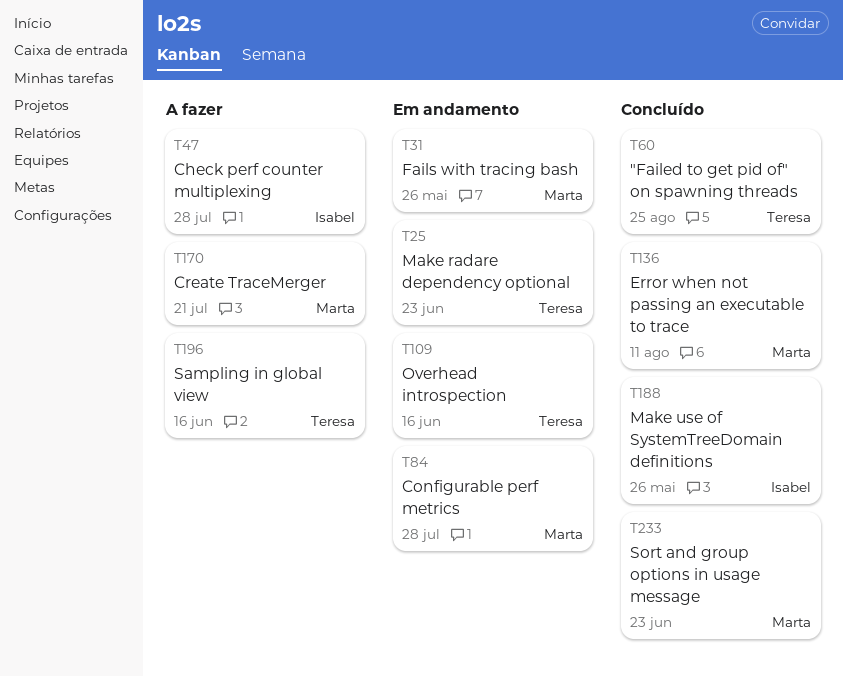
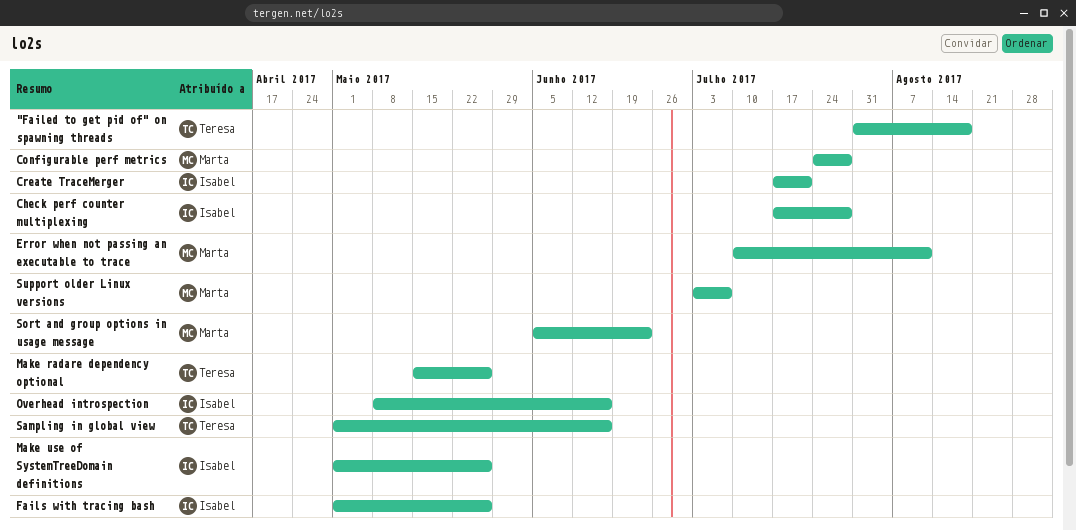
"Failed to get pid of" on spawning threads, due: Aug 25 -> Aug 18
Create TraceMerger, owner: Marta -> Isabel
Fails with tracing bash, owner: Marta -> Isabel
Make radare dependency optional, due: Jun 23 -> May 26
Overhead introspection, owner: Teresa -> Isabel
Support older Linux versions: none -> present

